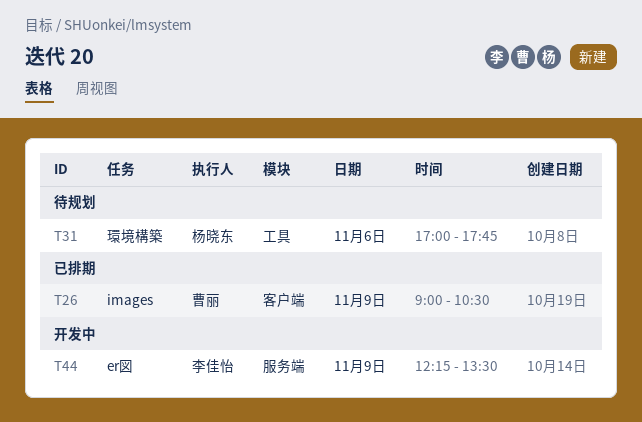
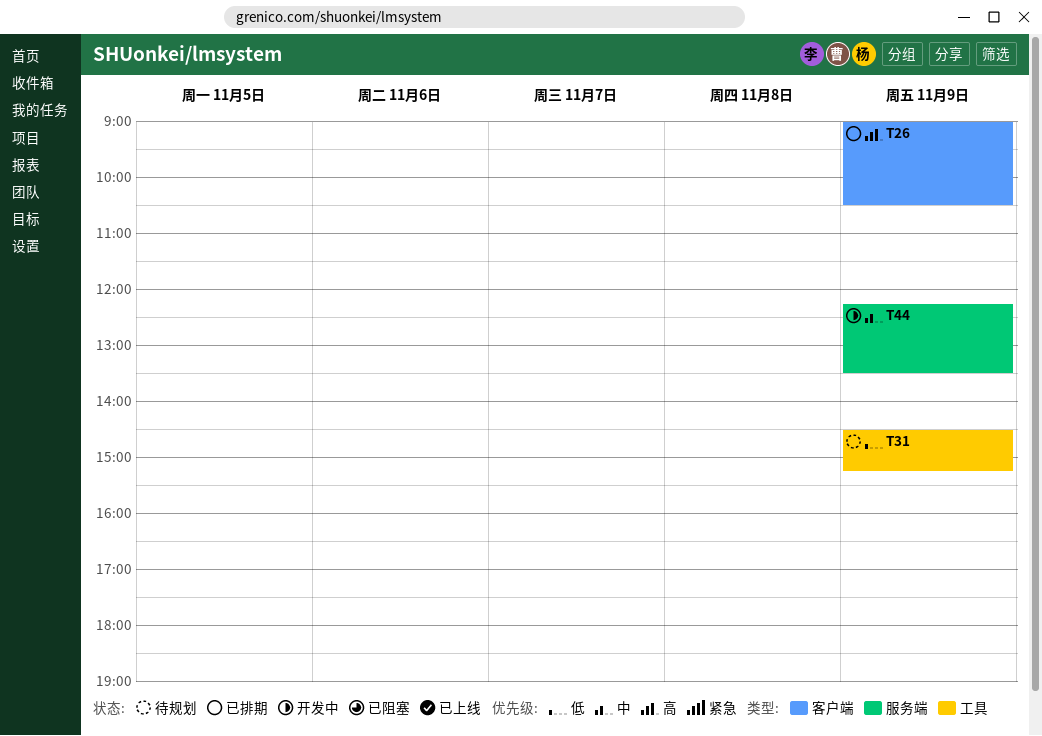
T31, day: Nov 6 -> Nov 9
T31, begins: 17:00 -> 14:30
T31, ends: 17:45 -> 15:15

